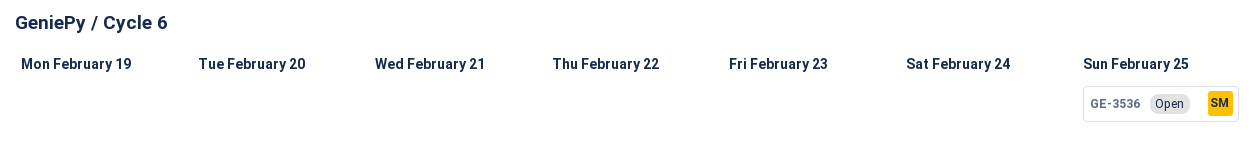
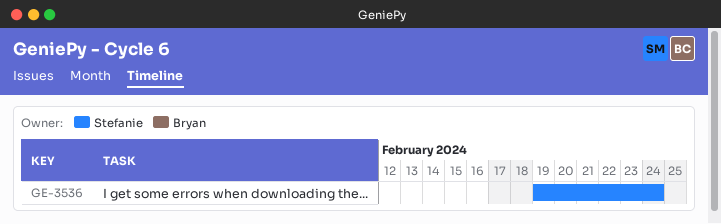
GE-3536, due: Feb 25 -> Feb 24

